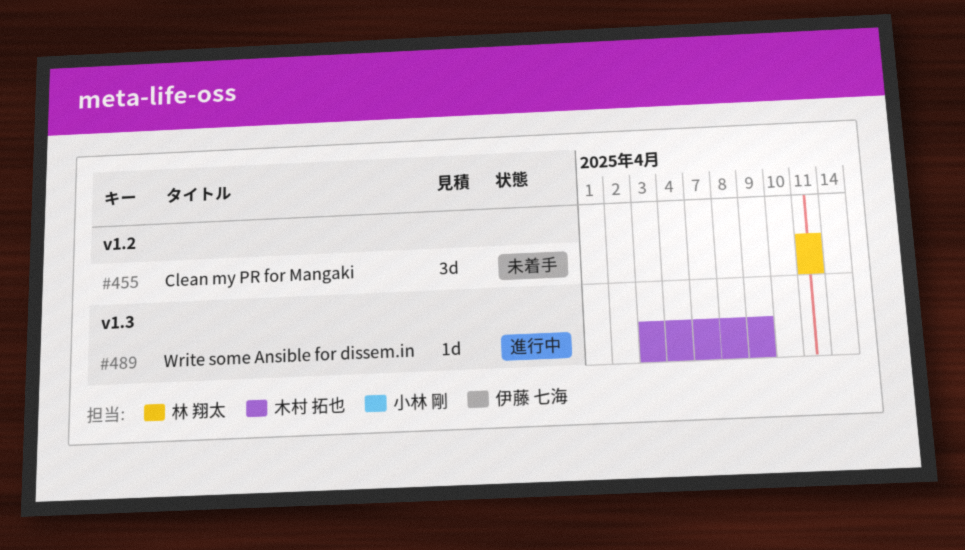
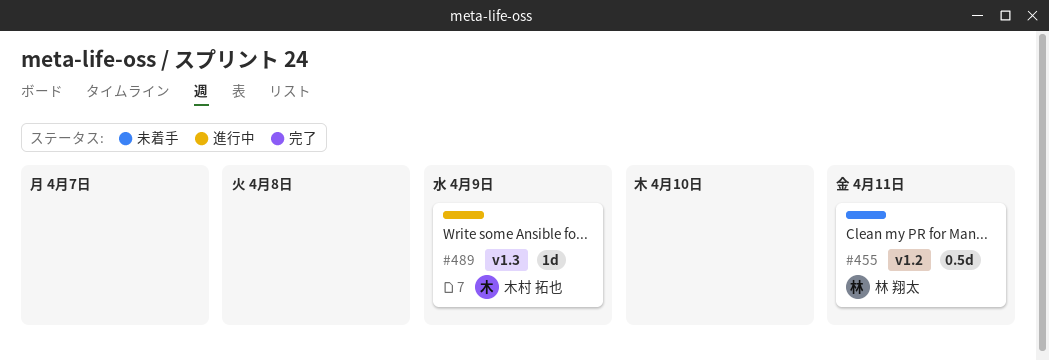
#455, estimate: 3d -> 0.5d

